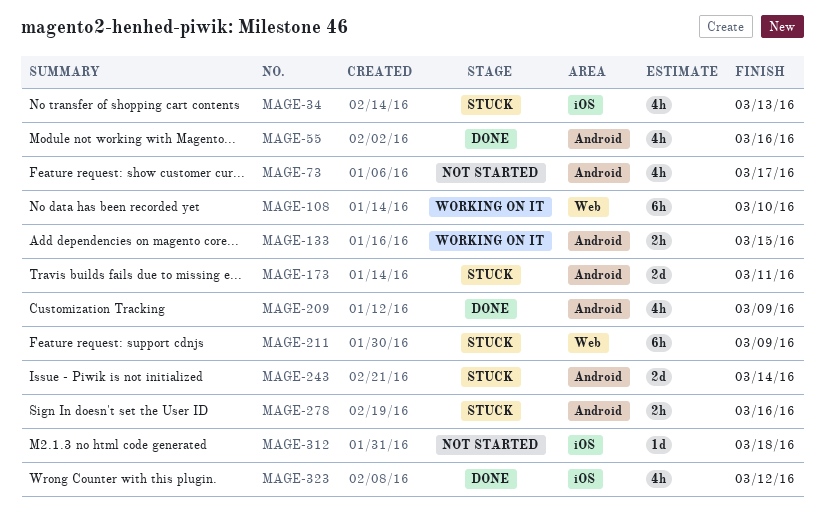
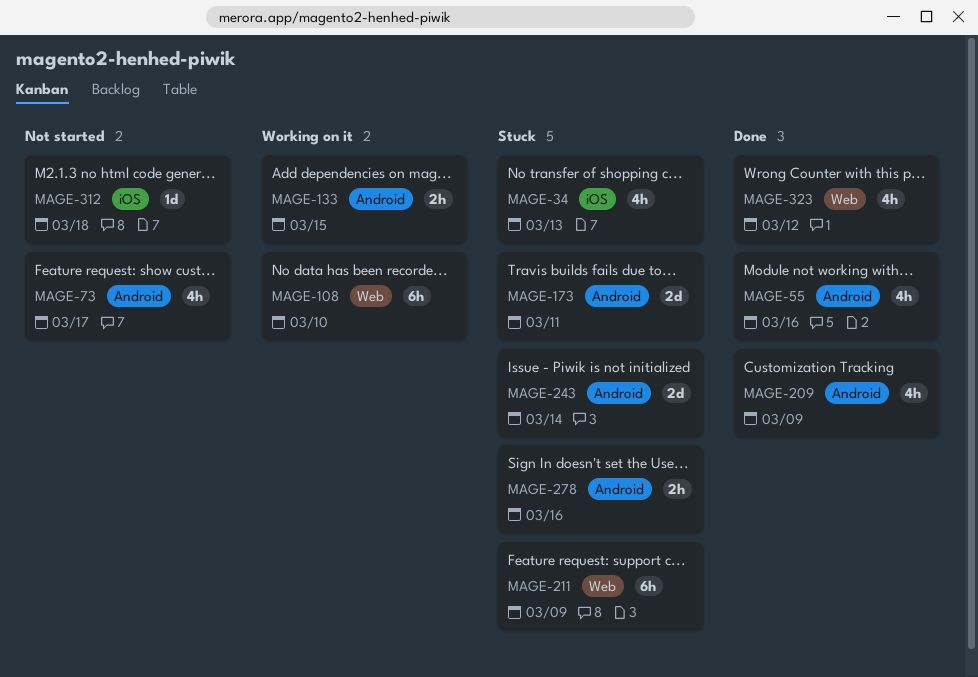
MAGE-323, label: iOS -> Web

